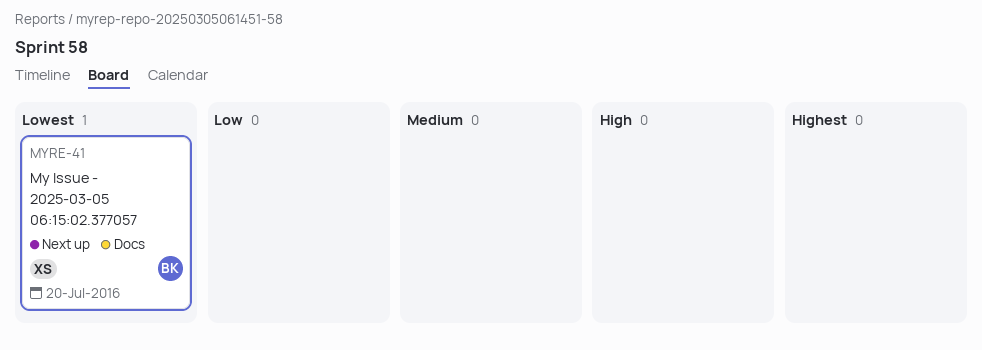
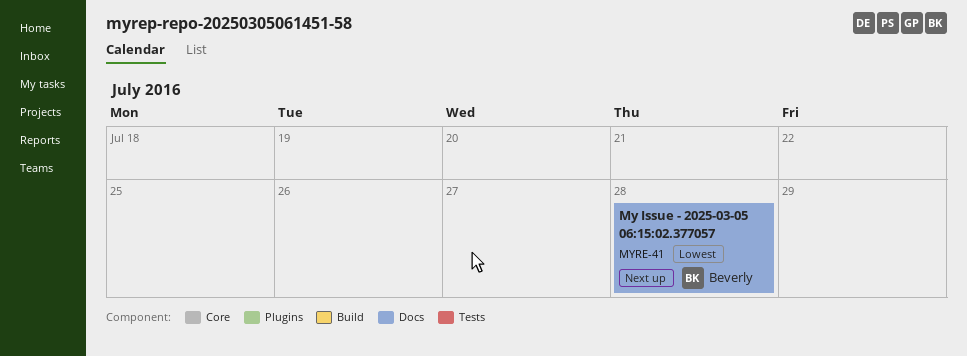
MYRE-41, due: Jul 20 -> Jul 28

